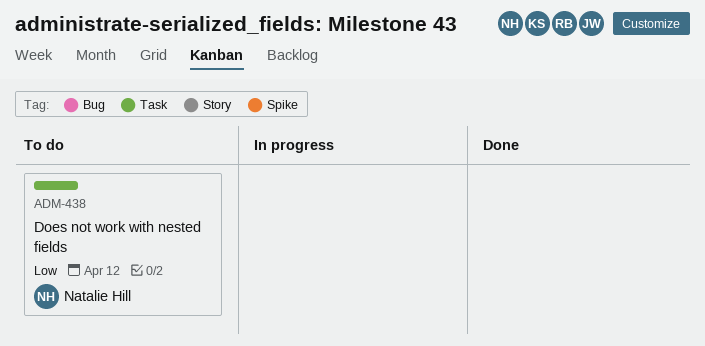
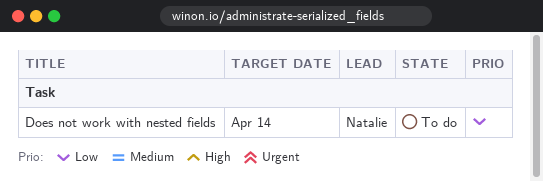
Does not work with nested fields, due: Apr 12 -> Apr 14

